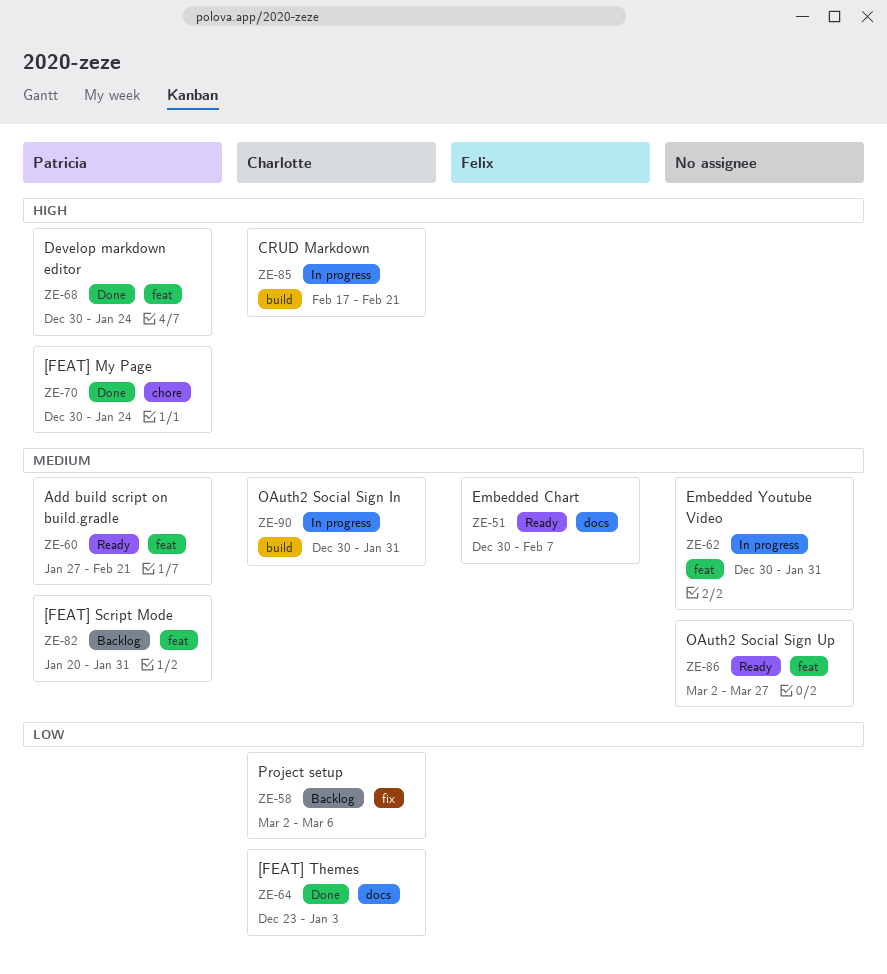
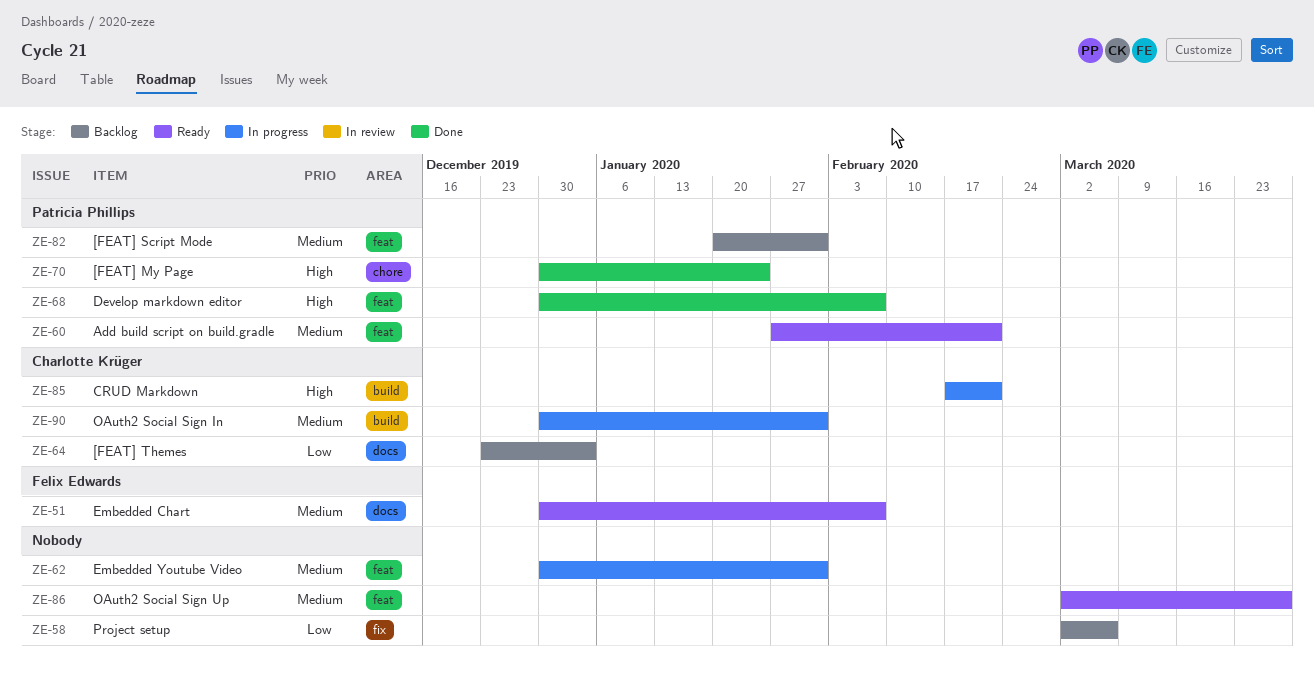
ZE-58, owner: Charlotte Krüger -> none
ZE-64, status: Done -> Backlog
ZE-68, due: Jan 24 -> Feb 7

